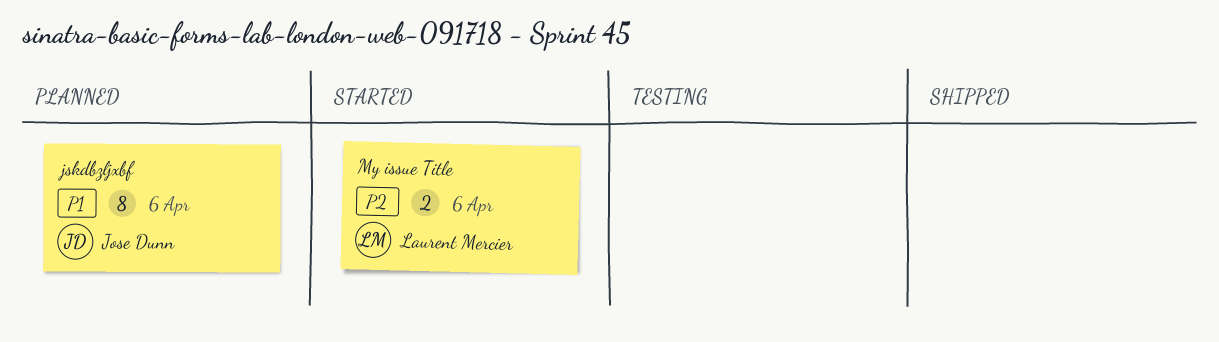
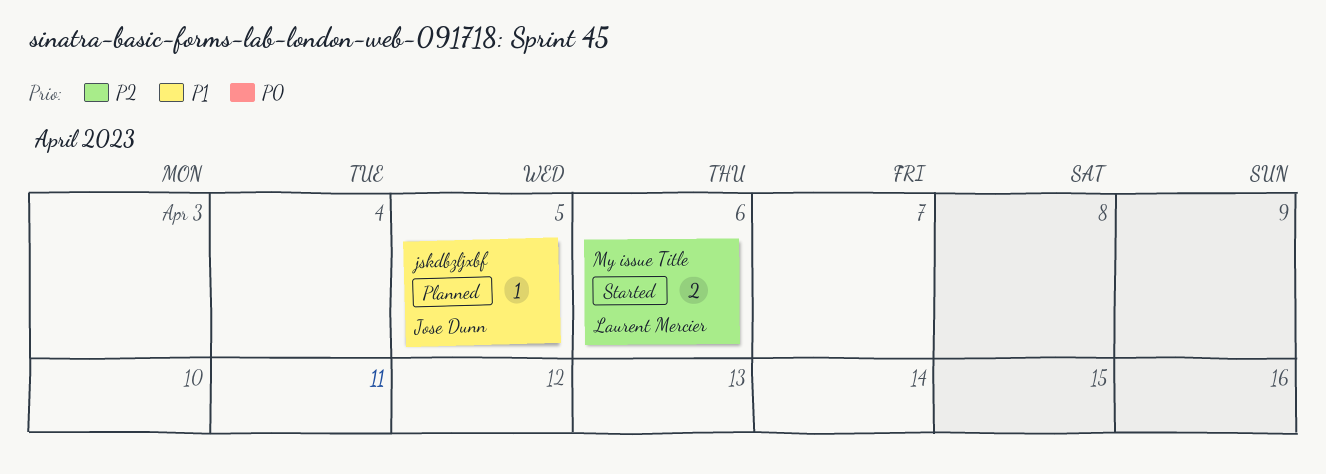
jskdbzljxbf, estimate: 8 -> 1
jskdbzljxbf, due: Apr 6 -> Apr 5

